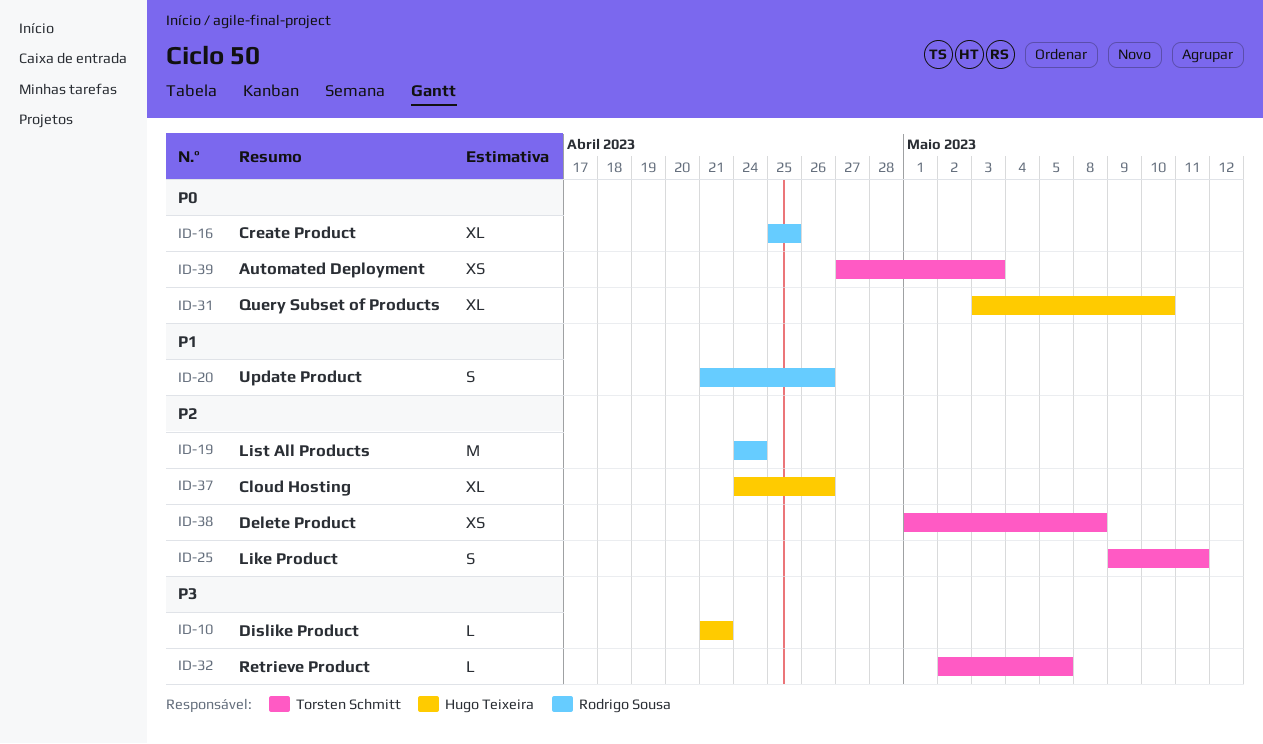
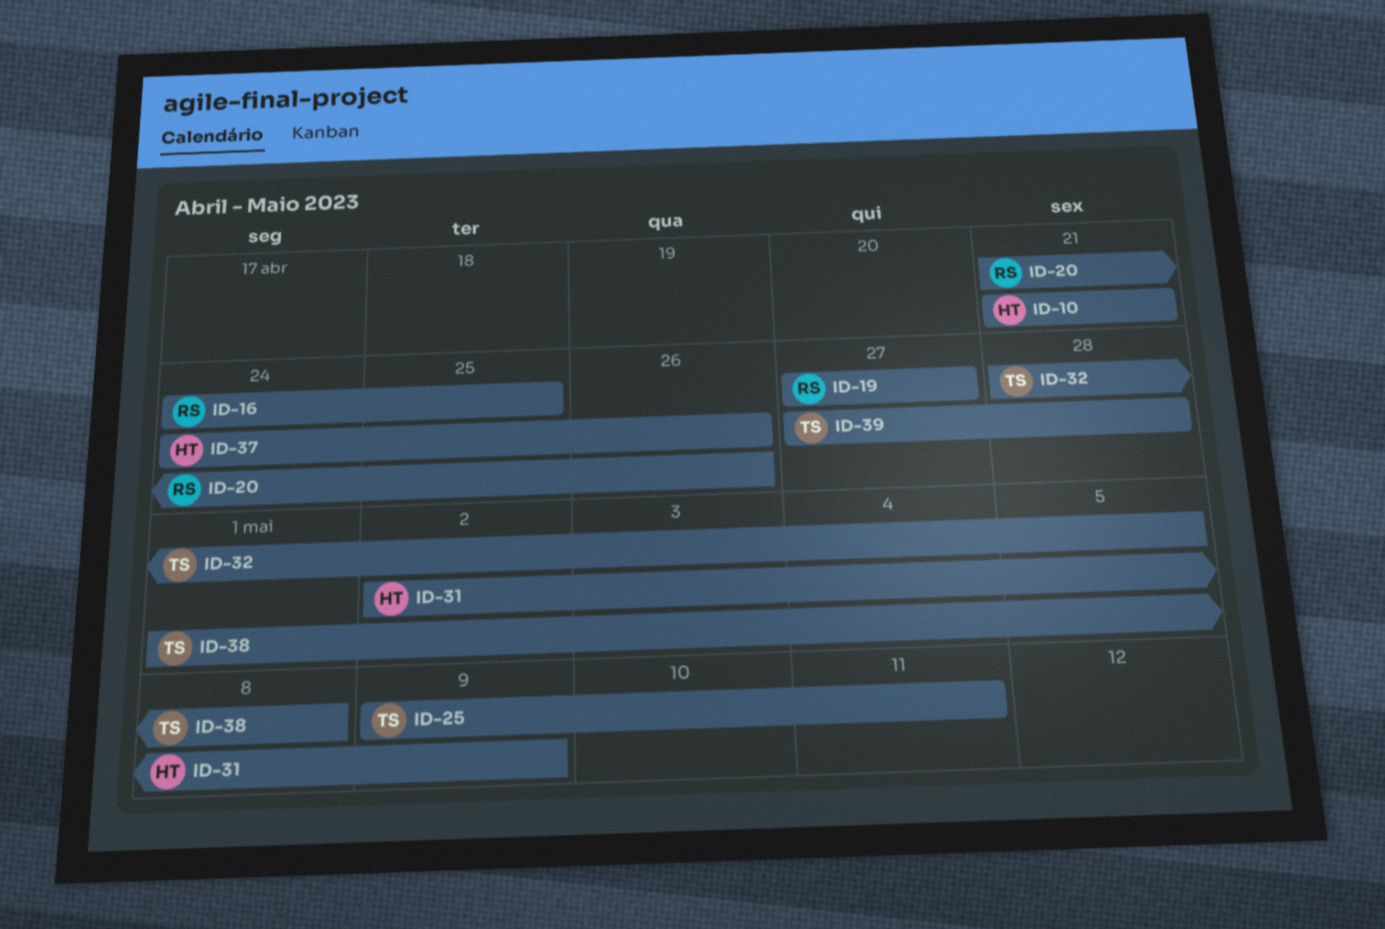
ID-16, start: Apr 25 -> Apr 24
ID-19, start: Apr 24 -> Apr 27
ID-19, due: Apr 24 -> Apr 27
ID-31, start: May 3 -> May 2
ID-31, due: May 10 -> May 9
ID-32, start: May 2 -> Apr 28
ID-39, due: May 3 -> Apr 28

